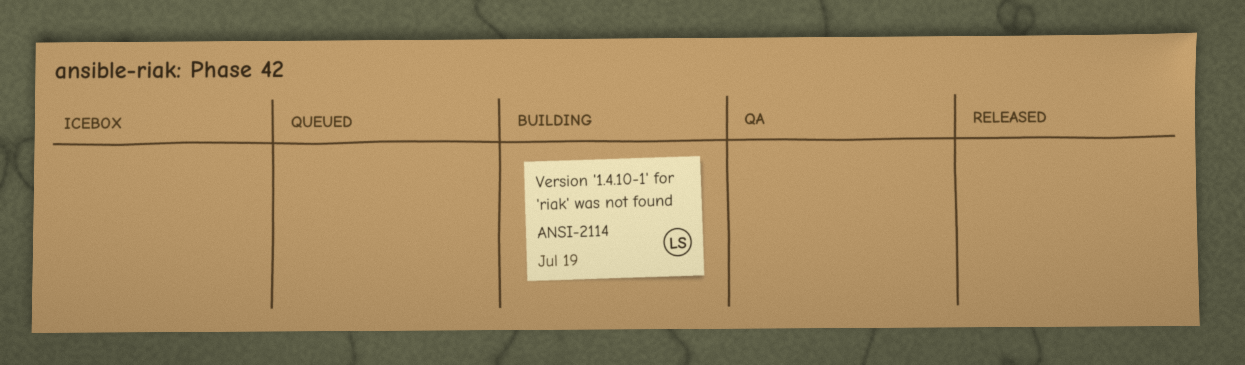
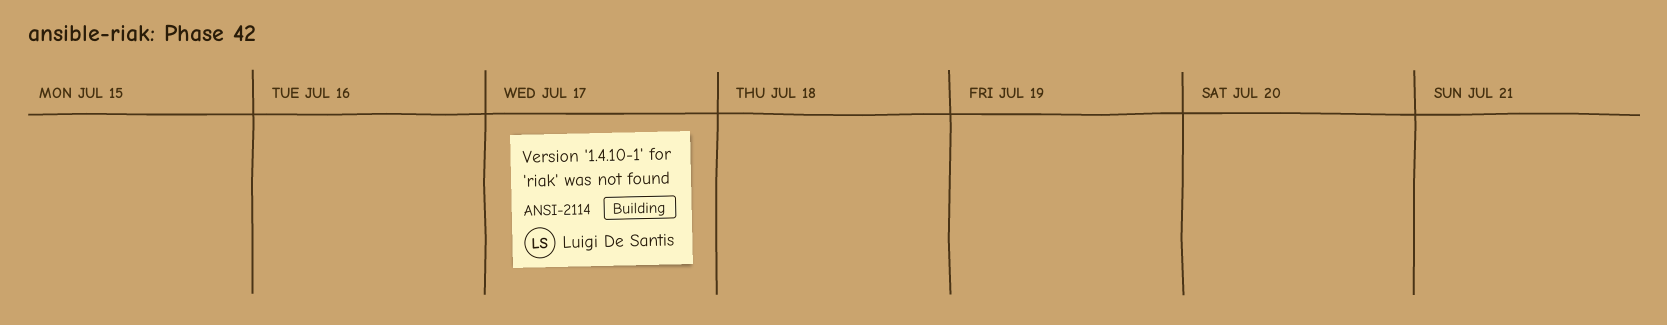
ANSI-2114, due: Jul 19 -> Jul 17

